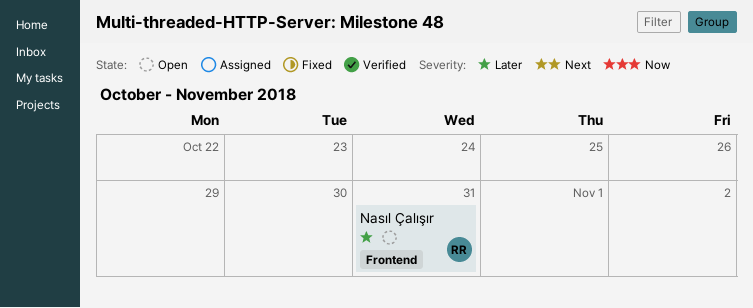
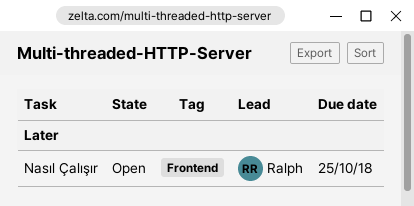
Nasıl Çalışır, due: Oct 31 -> Oct 25

